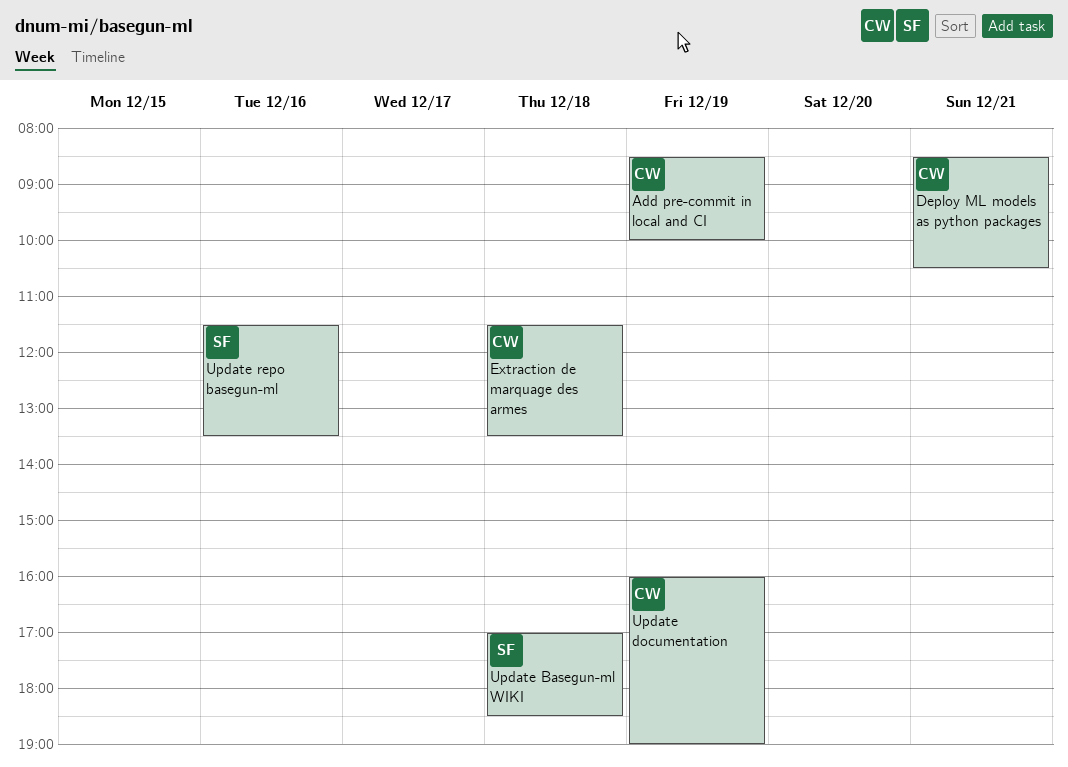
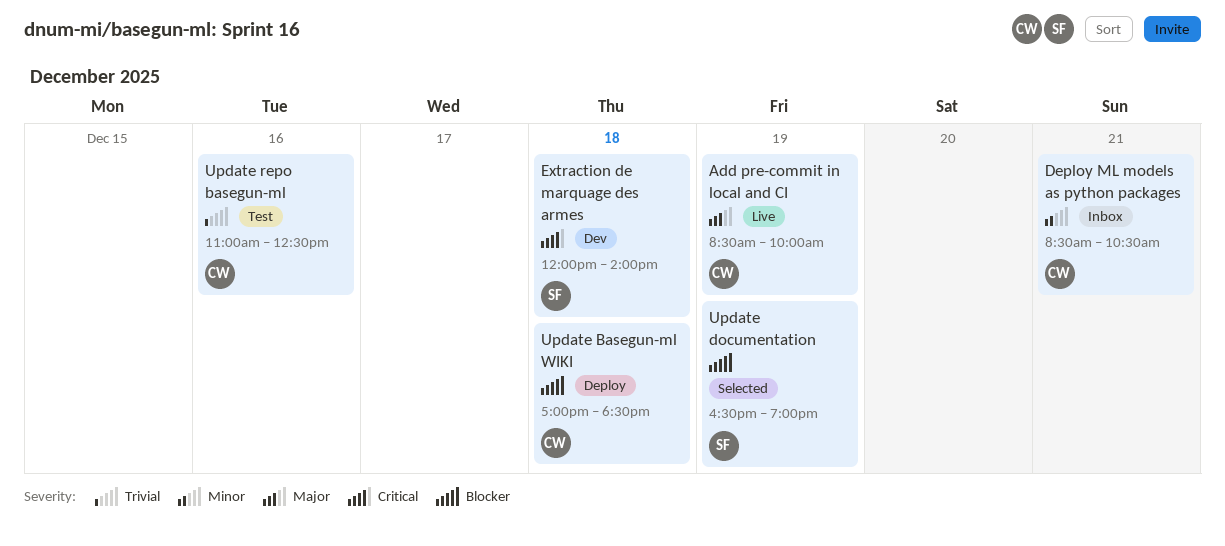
Extraction de marquage des armes, owner: CW -> SF
Extraction de marquage des armes, begins: 11:30 -> 12:00
Extraction de marquage des armes, ends: 13:30 -> 14:00
Update Basegun-ml WIKI, owner: SF -> CW
Update documentation, owner: CW -> SF
Update documentation, begins: 16:00 -> 16:30
Update repo basegun-ml, owner: SF -> CW
Update repo basegun-ml, begins: 11:30 -> 11:00
Update repo basegun-ml, ends: 13:30 -> 12:30

